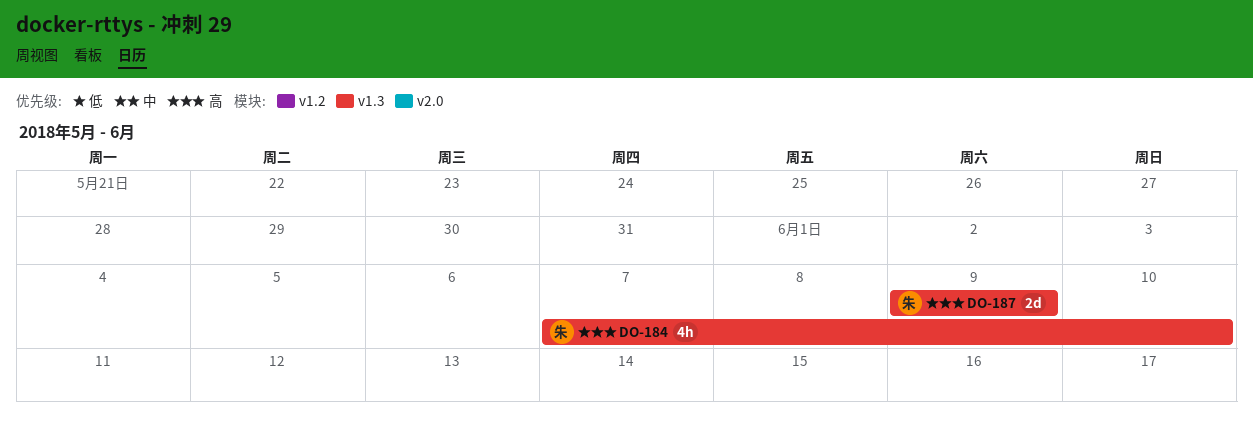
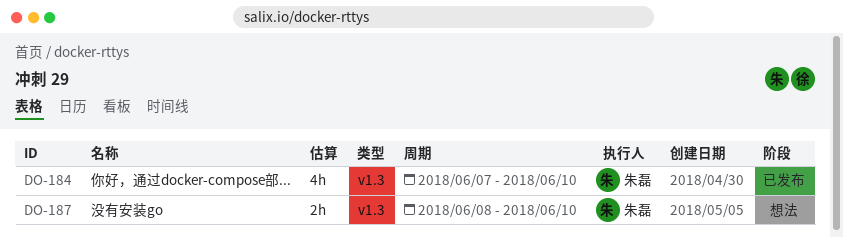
DO-187, estimate: 2d -> 2h
DO-187, start: Jun 9 -> Jun 8
DO-187, due: Jun 9 -> Jun 10

